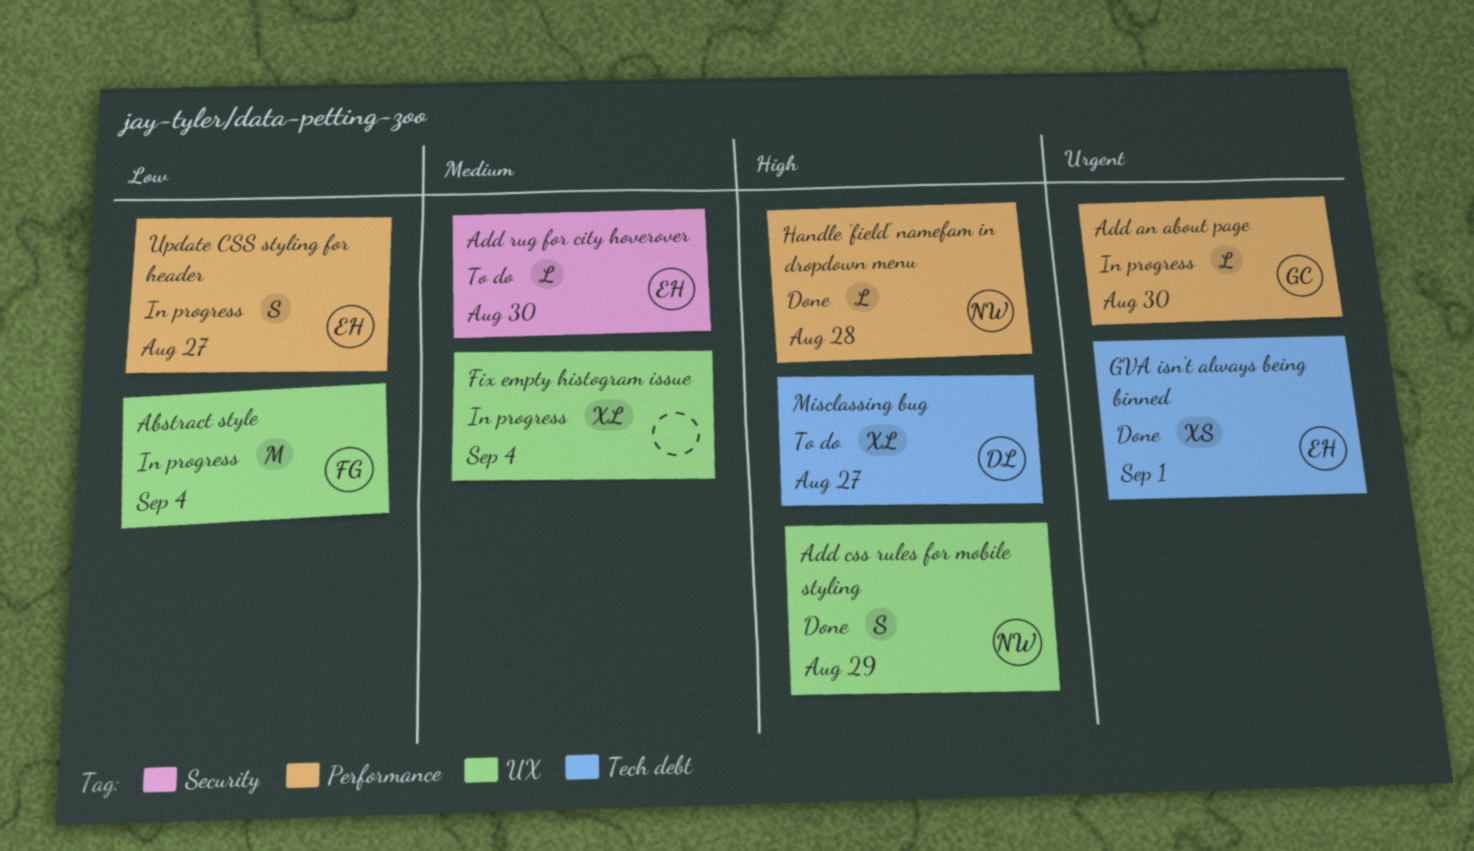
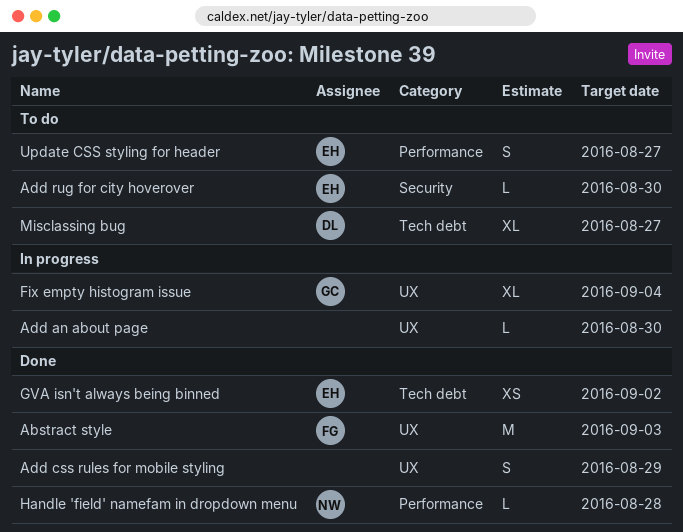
Abstract style, status: In progress -> Done
Abstract style, due: Sep 4 -> Sep 3
Add an about page, owner: GC -> none
Add an about page, label: Performance -> UX
Add css rules for mobile styling, owner: NW -> none
Fix empty histogram issue, owner: none -> GC
GVA isn't always being binned, due: Sep 1 -> Sep 2
Update CSS styling for header, status: In progress -> To do

